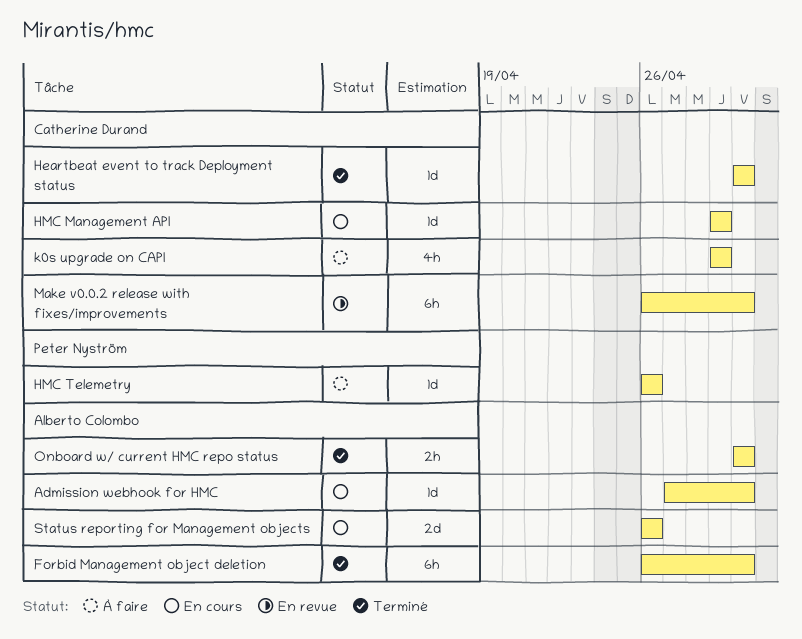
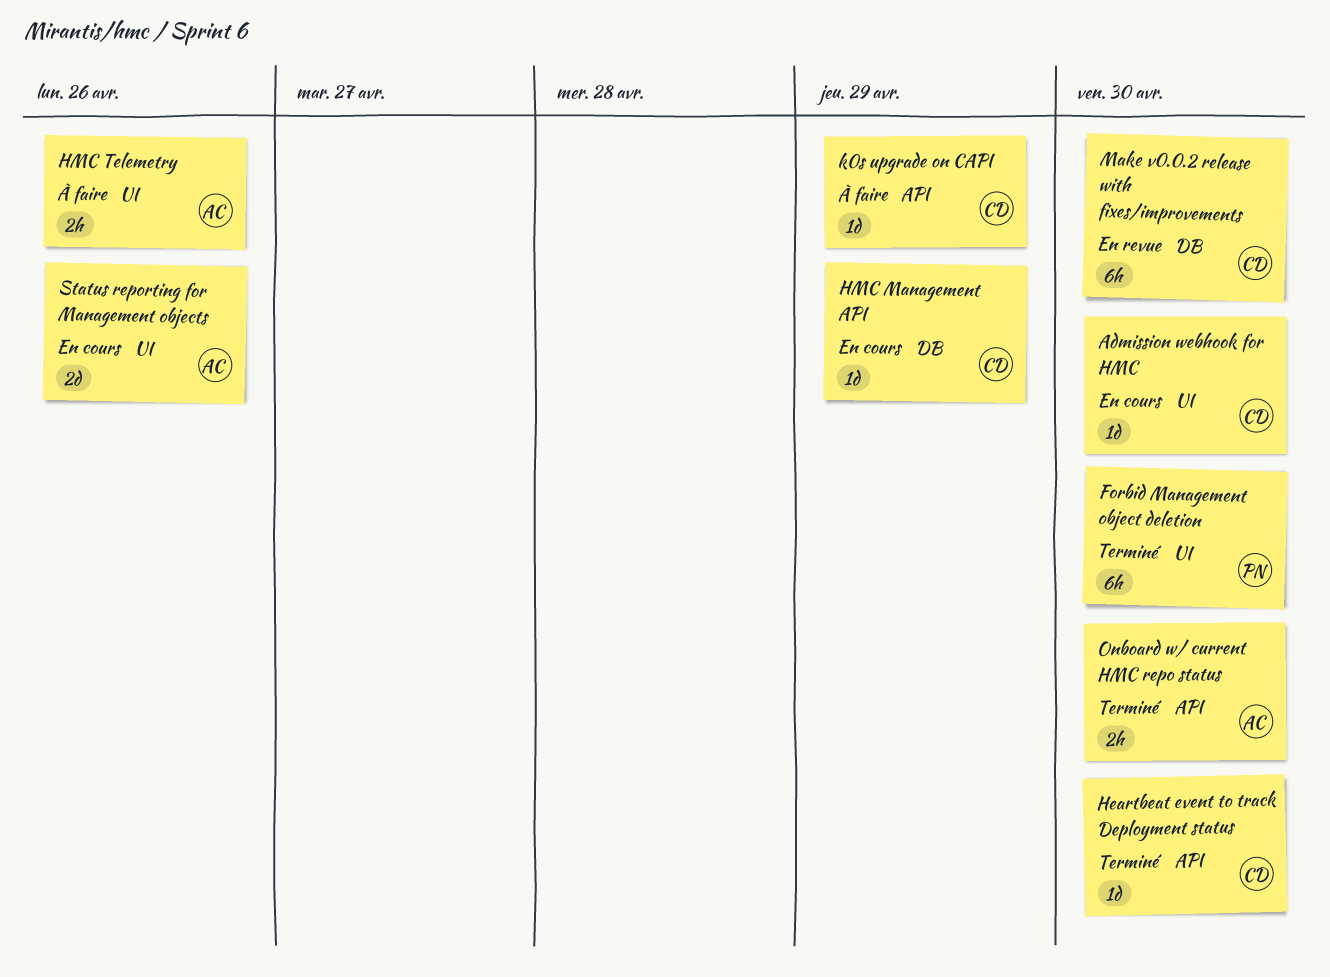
Admission webhook for HMC, owner: Alberto Colombo -> Catherine Durand
Forbid Management object deletion, owner: Alberto Colombo -> Peter Nyström
HMC Telemetry, owner: Peter Nyström -> Alberto Colombo
HMC Telemetry, estimate: 1d -> 2h
k0s upgrade on CAPI, estimate: 4h -> 1d

